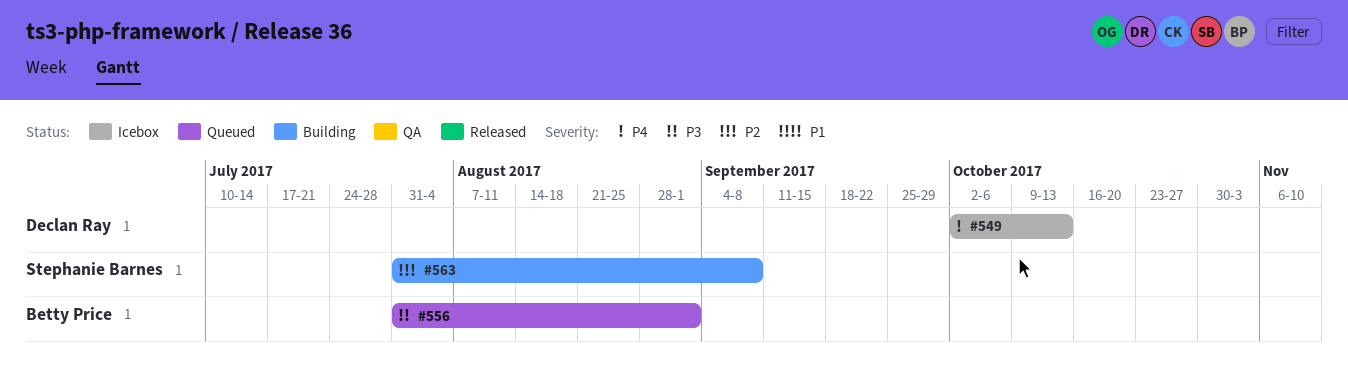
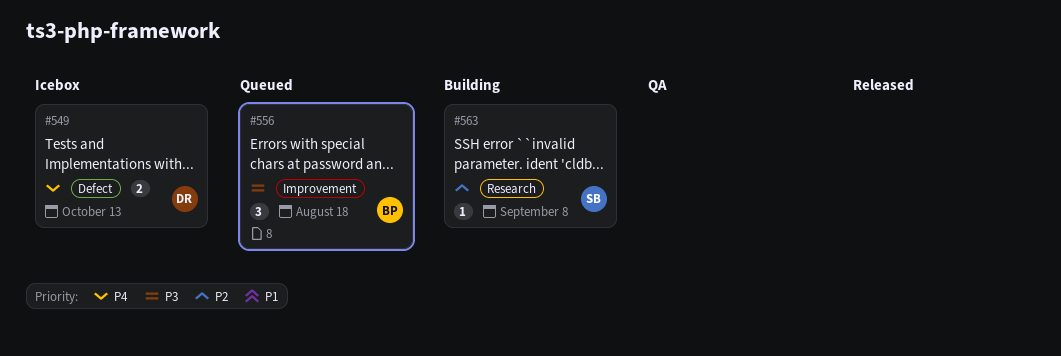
#556, due: Sep 1 -> Aug 18

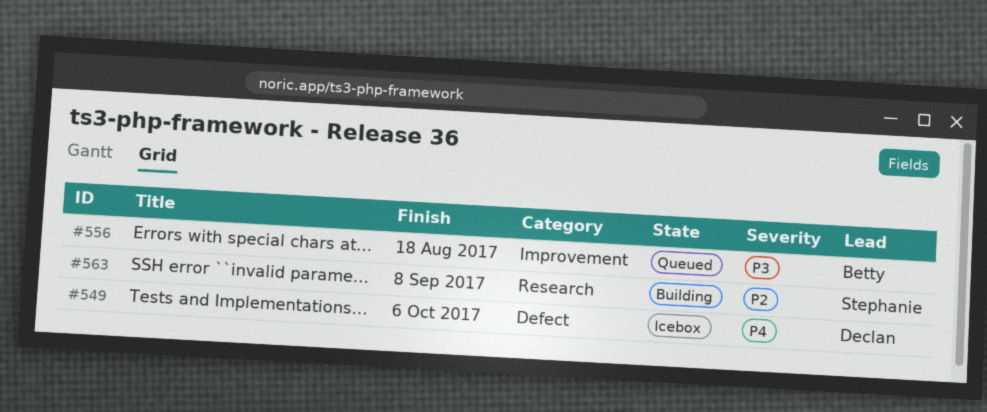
#549, due: Oct 13 -> Oct 6

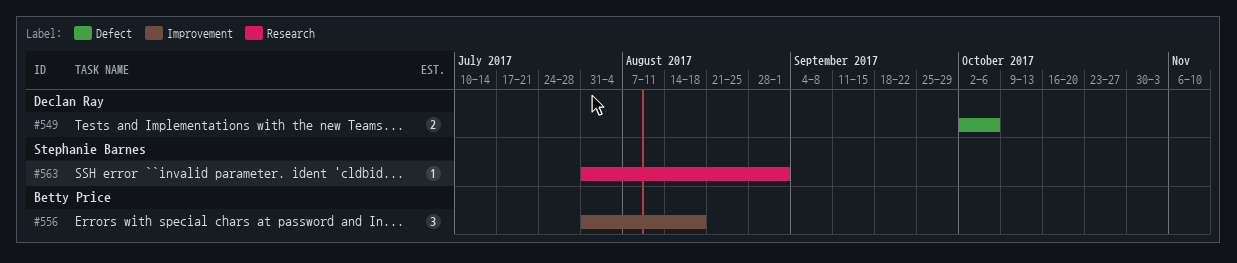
#563, due: Sep 8 -> Sep 1

